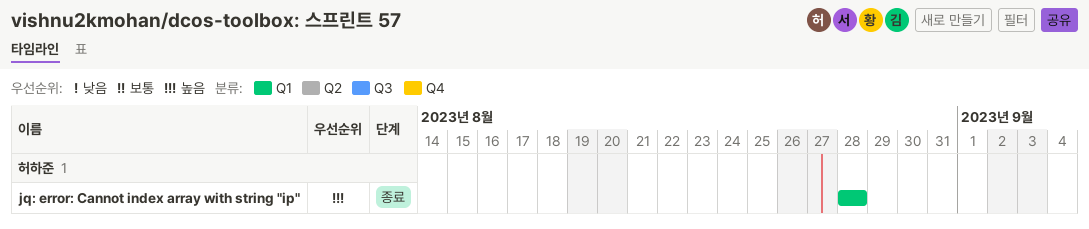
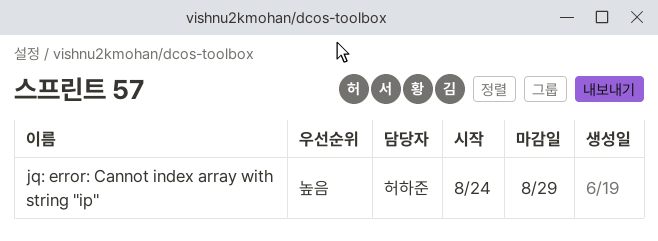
jq: error: Cannot index array with string "ip", start: Aug 28 -> Aug 24
jq: error: Cannot index array with string "ip", due: Aug 28 -> Aug 29

